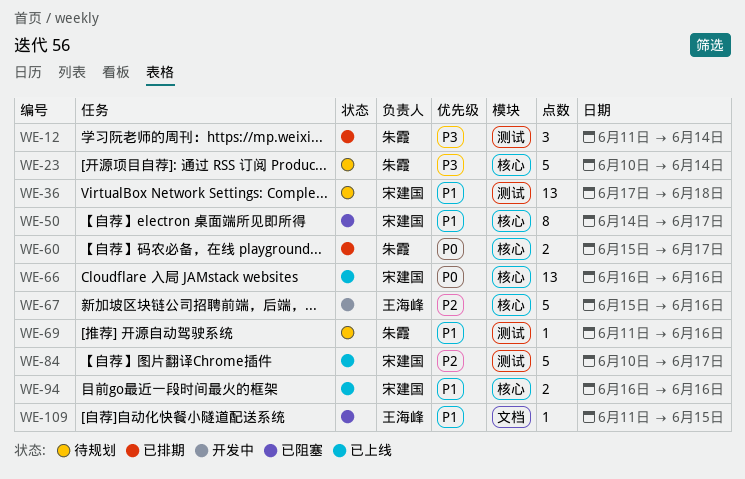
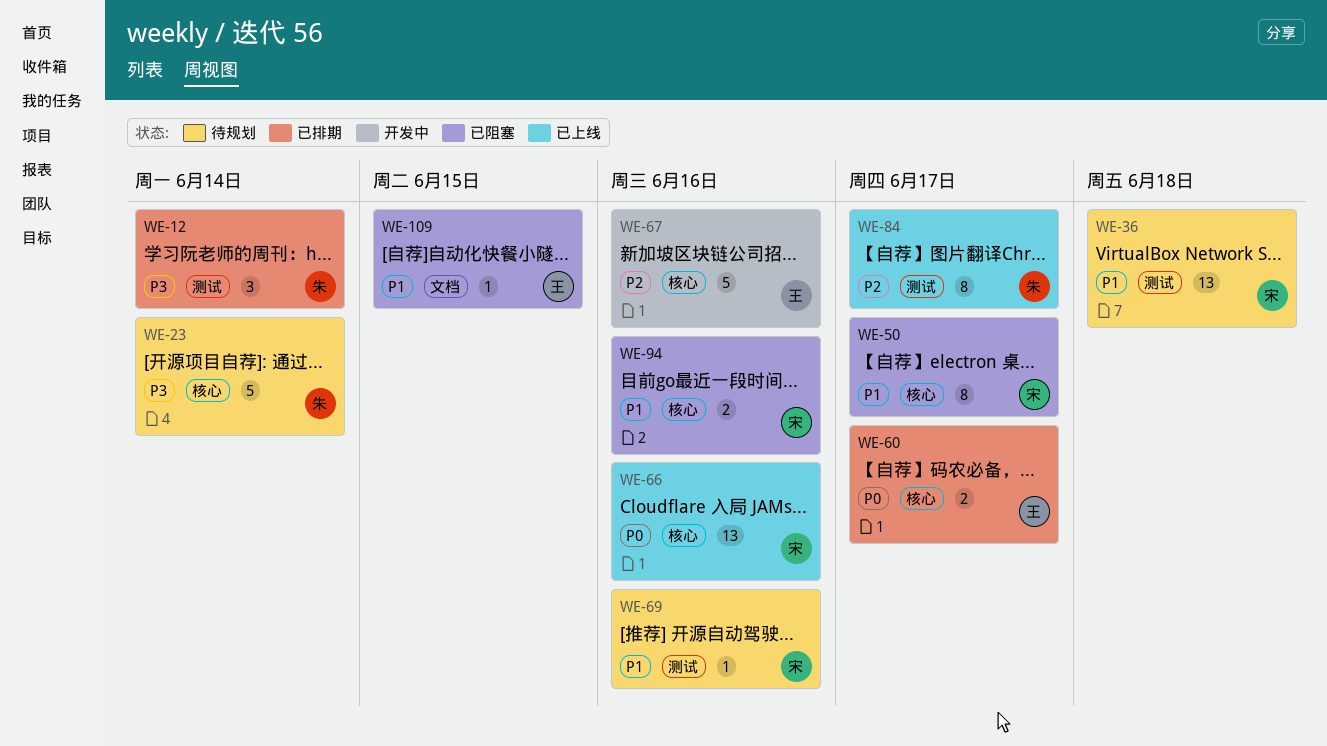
WE-60, owner: 朱霞 -> 王海峰
WE-69, owner: 朱霞 -> 宋建国
WE-84, owner: 宋建国 -> 朱霞
WE-84, estimate: 5 -> 8
WE-94, status: 已上线 -> 已阻塞

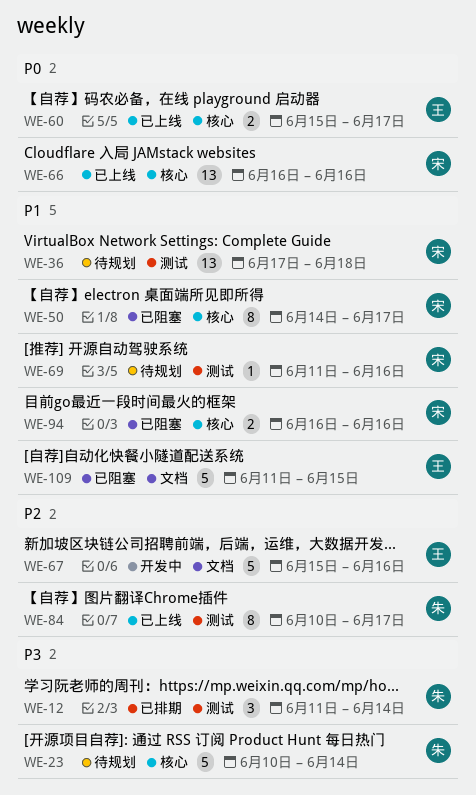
WE-60, status: 已排期 -> 已上线
WE-67, label: 核心 -> 文档
WE-109, estimate: 1 -> 5

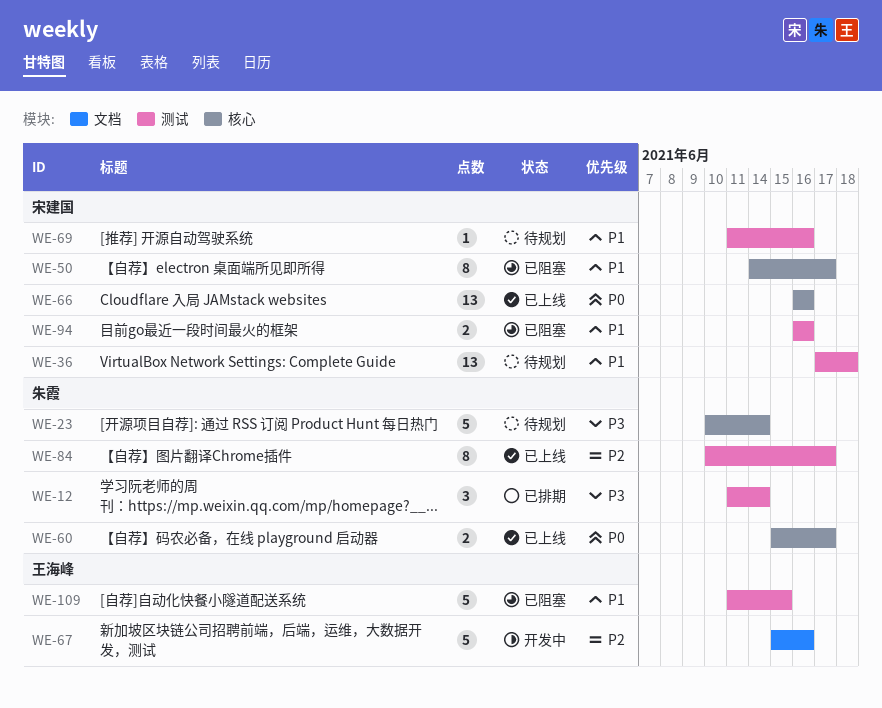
WE-60, owner: 王海峰 -> 朱霞
WE-94, label: 核心 -> 测试
WE-109, label: 文档 -> 测试

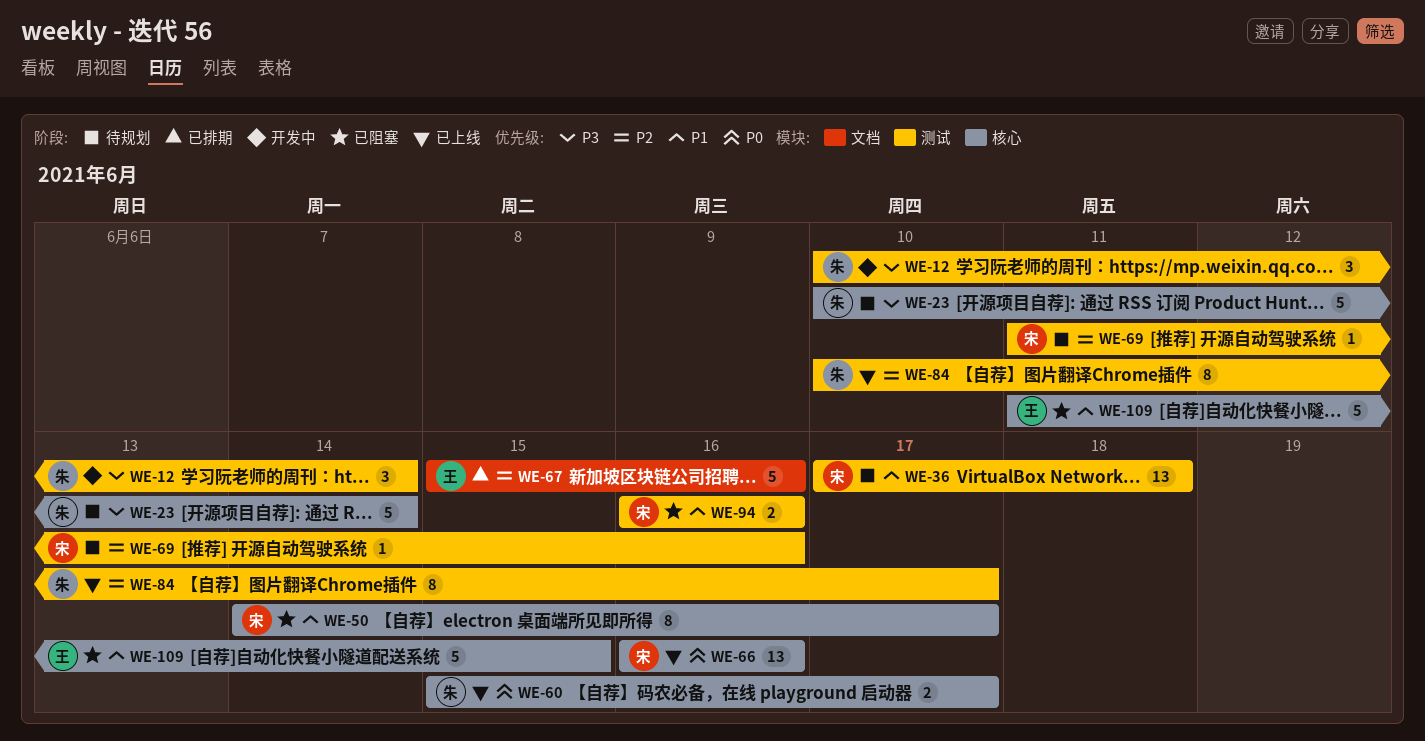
WE-12, status: 已排期 -> 开发中
WE-12, start: Jun 11 -> Jun 10
WE-67, status: 开发中 -> 已排期
WE-69, priority: P1 -> P2
WE-109, label: 测试 -> 核心

